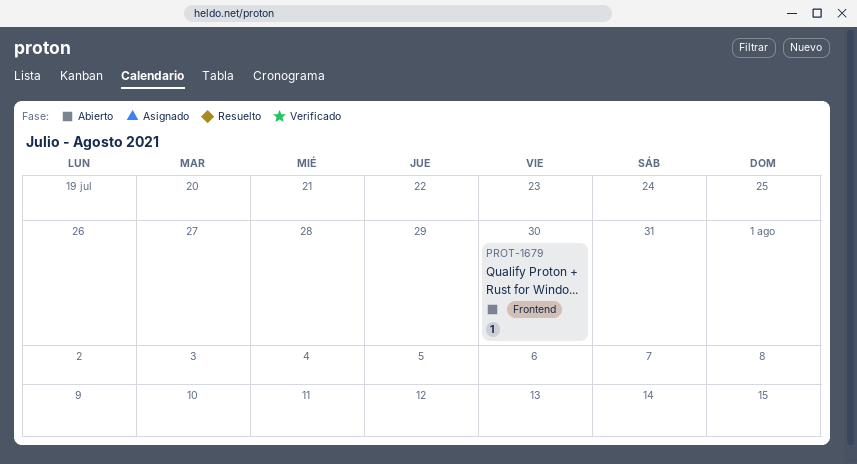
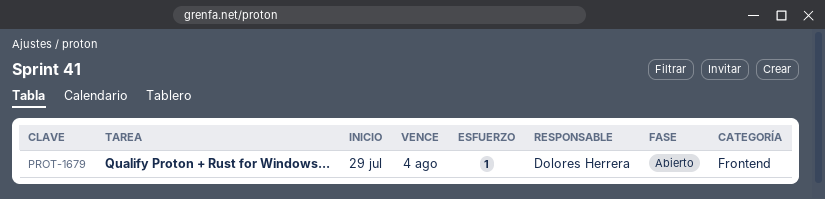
PROT-1679, due: Jul 30 -> Aug 4

